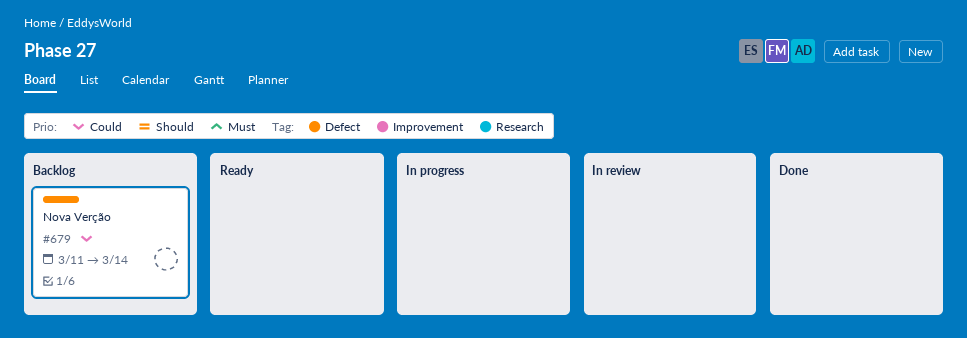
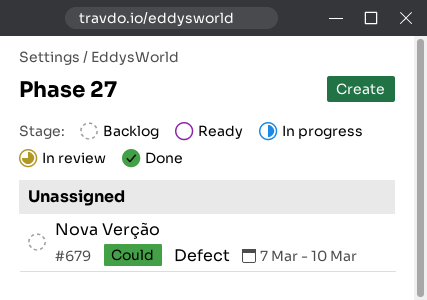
#679, start: Mar 11 -> Mar 7
#679, due: Mar 14 -> Mar 10

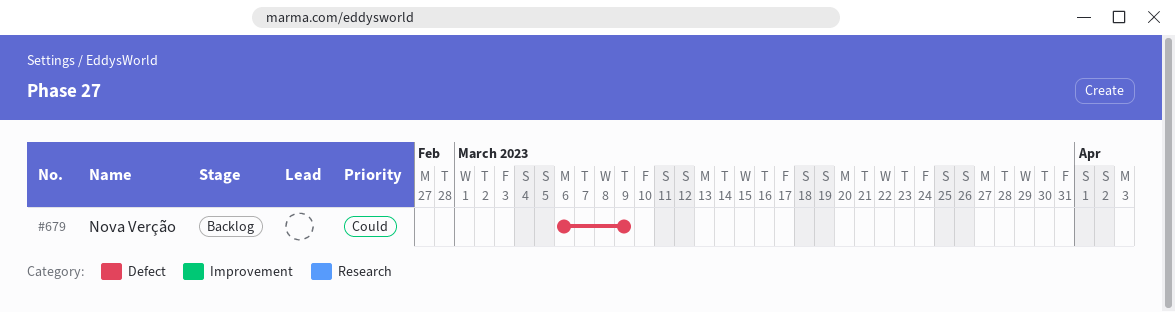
#679, start: Mar 7 -> Mar 6
#679, due: Mar 10 -> Mar 9

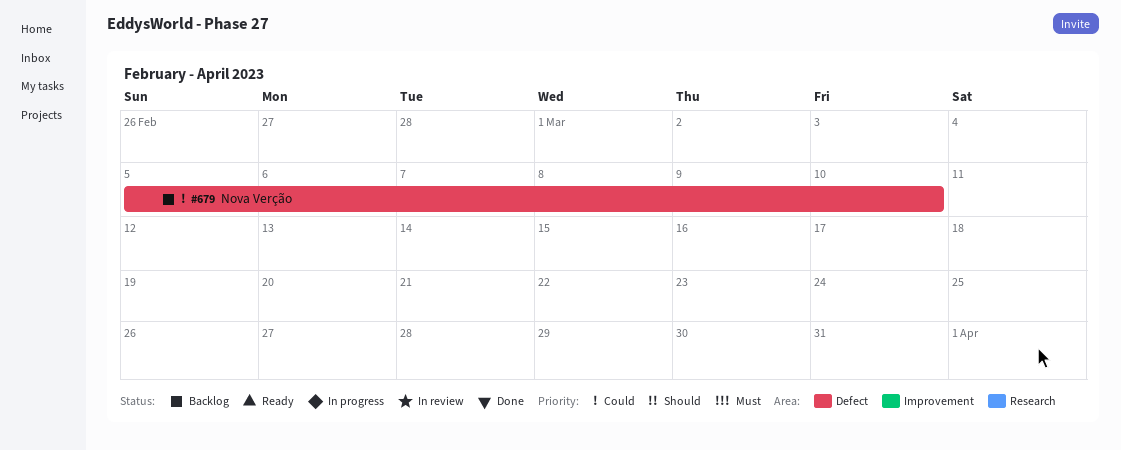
#679, start: Mar 6 -> Mar 5
#679, due: Mar 9 -> Mar 10

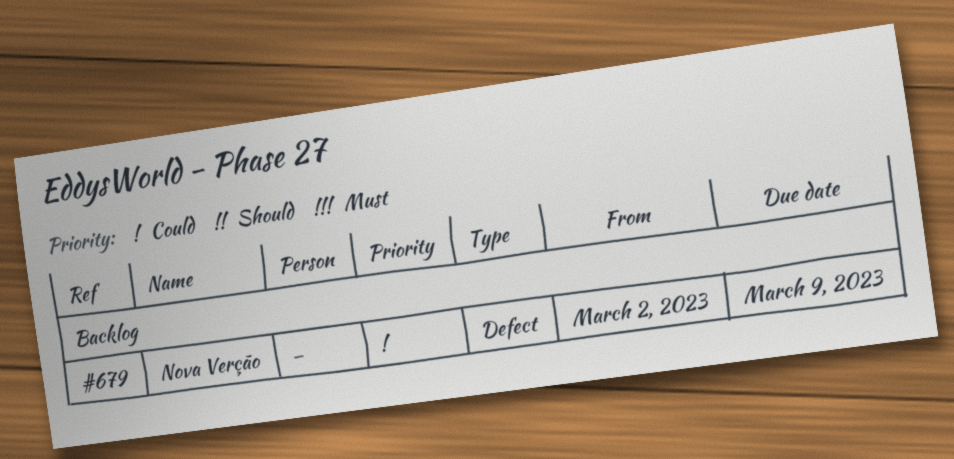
#679, start: Mar 5 -> Mar 2
#679, due: Mar 10 -> Mar 9

